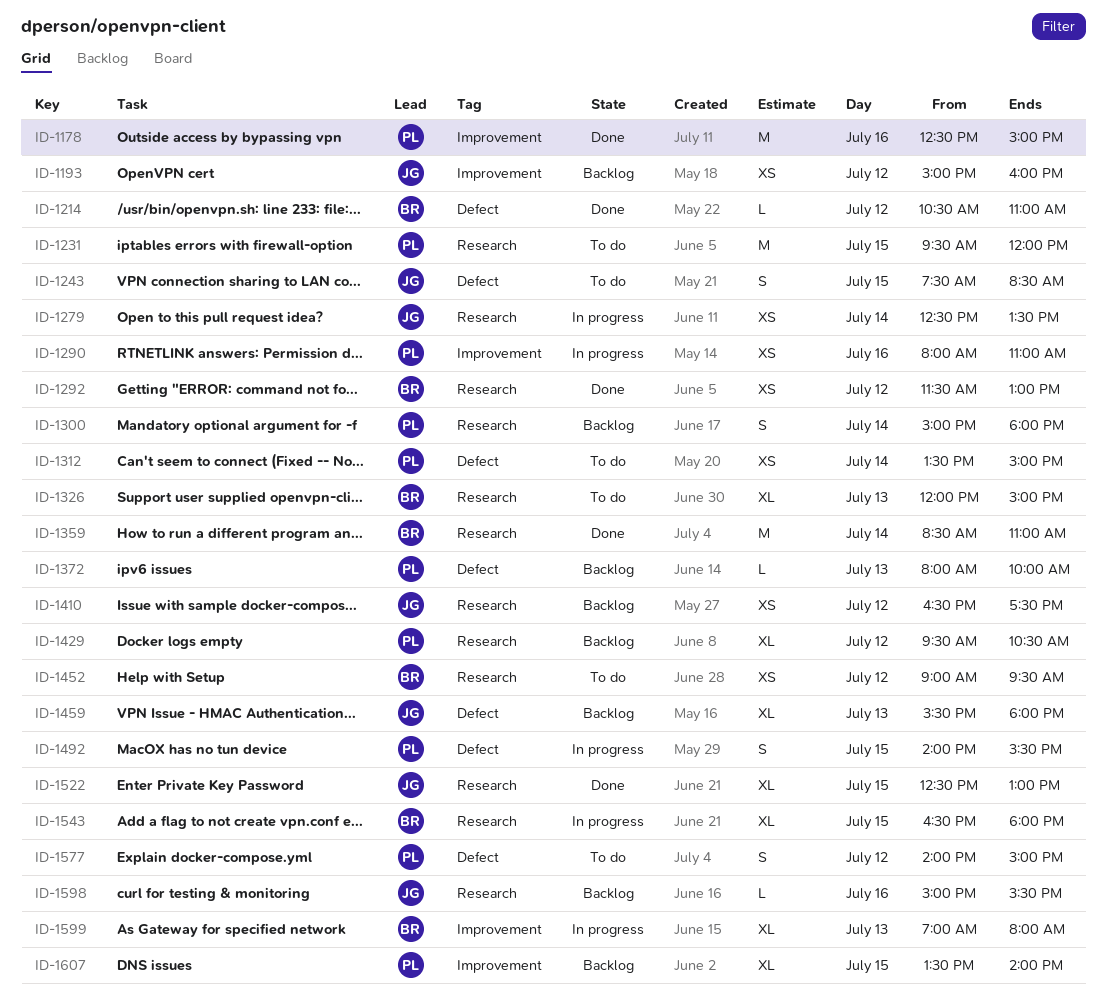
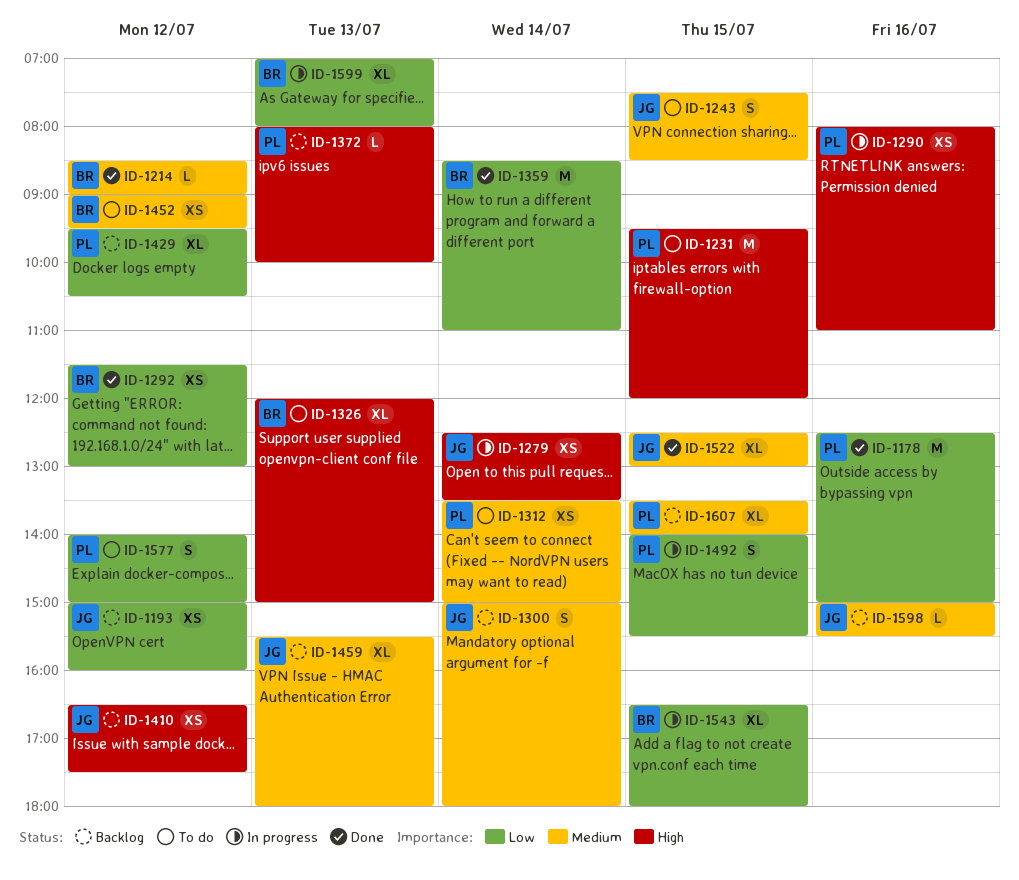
ID-1214, begins: 10:30 -> 08:30
ID-1214, ends: 11:00 -> 09:00
ID-1300, owner: PL -> JG

